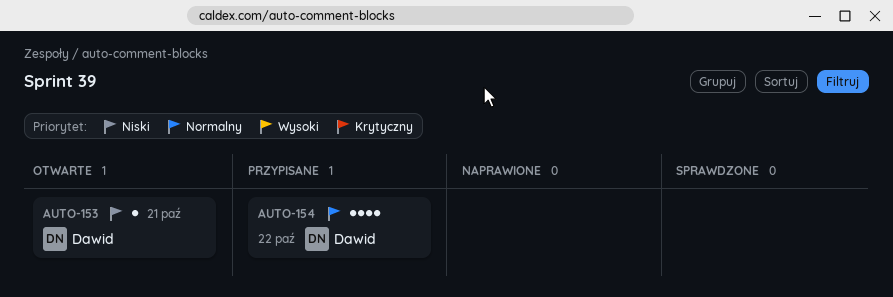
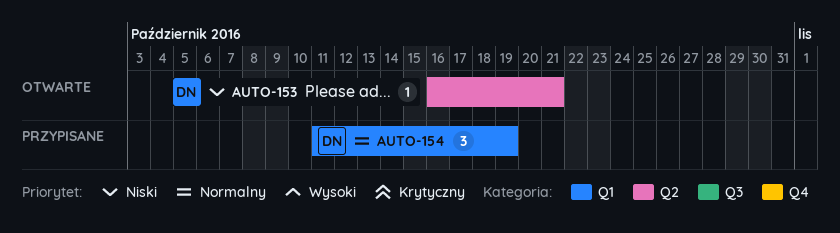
AUTO-154, estimate: 4 -> 3
AUTO-154, due: Oct 22 -> Oct 19

